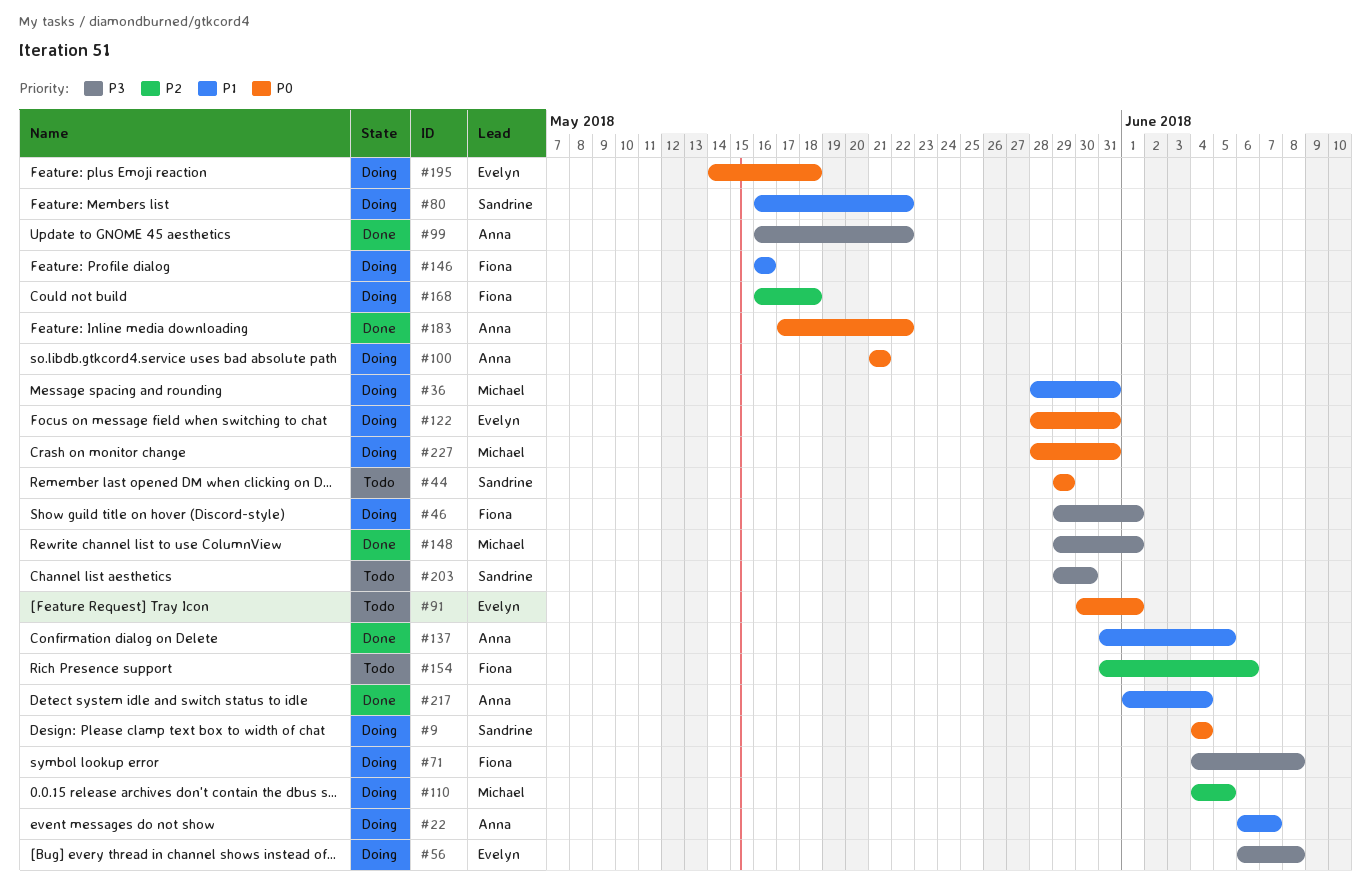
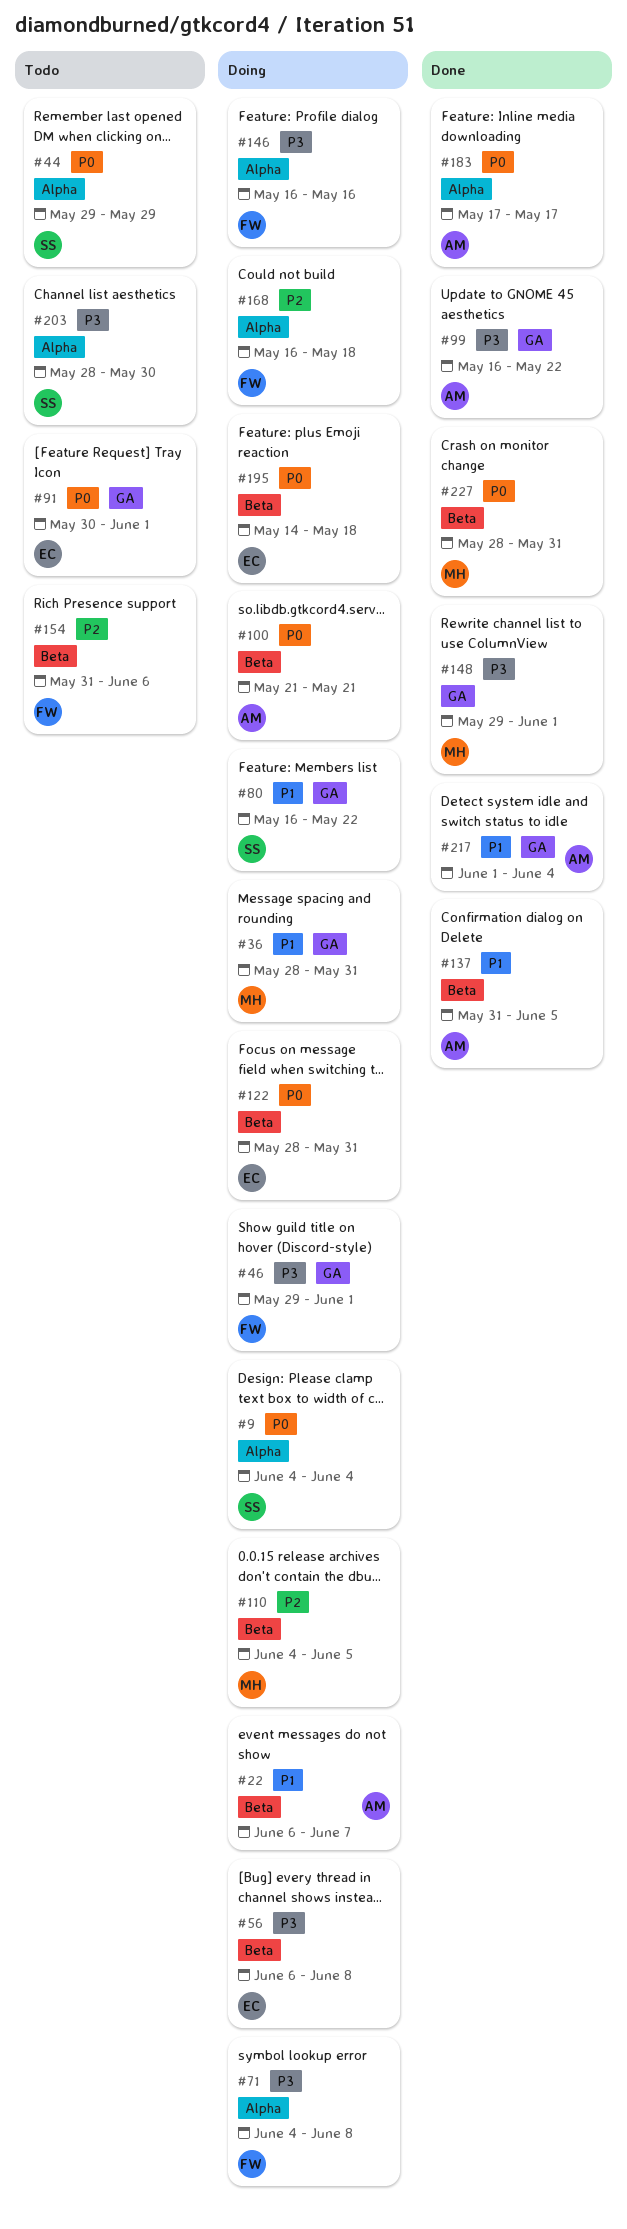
#146, priority: P1 -> P3
#183, due: May 22 -> May 17
#203, start: May 29 -> May 28
#227, status: Doing -> Done

